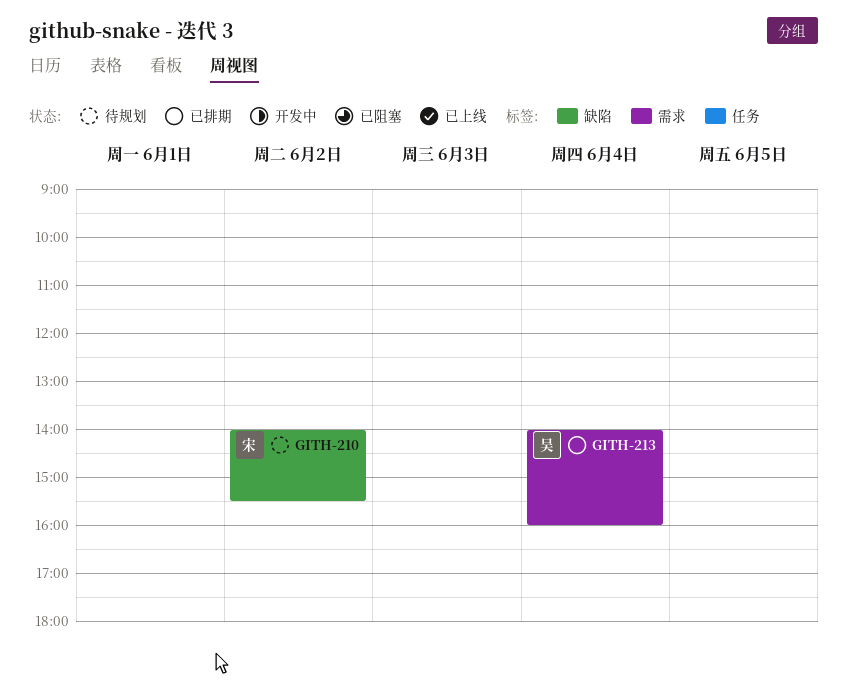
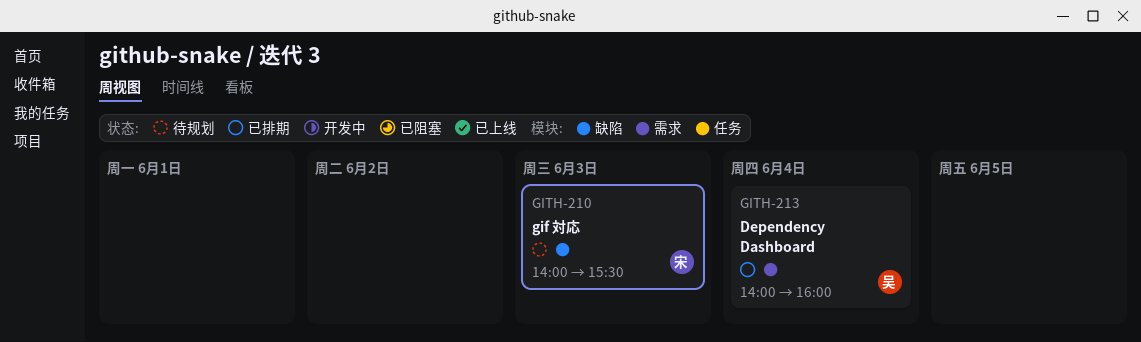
GITH-210, day: Jun 2 -> Jun 3

